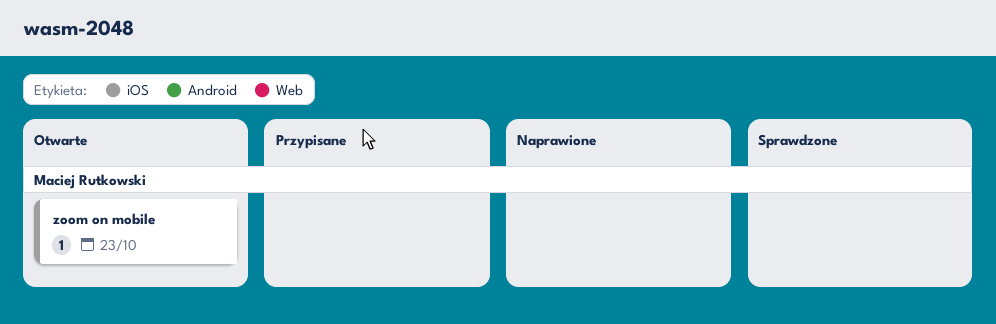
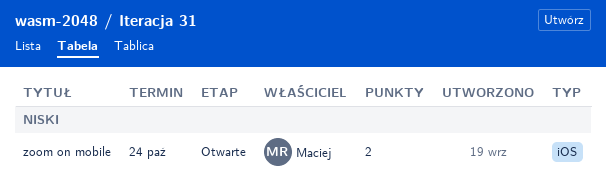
zoom on mobile, estimate: 1 -> 2
zoom on mobile, due: Oct 23 -> Oct 24

